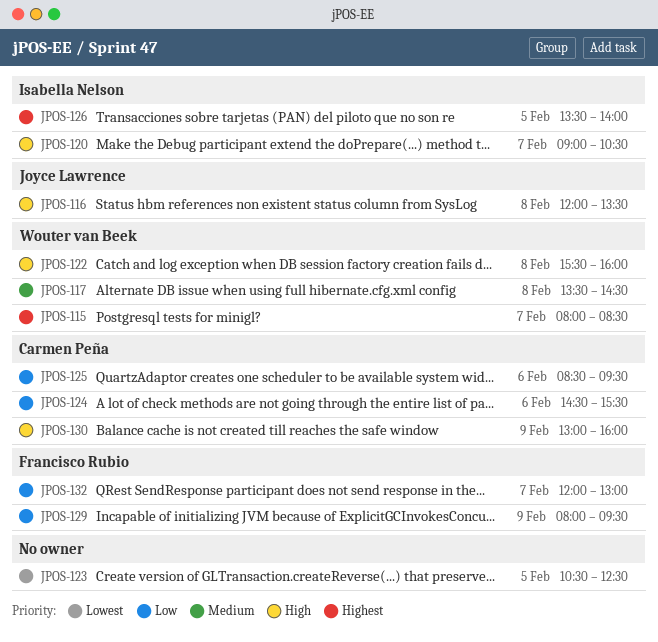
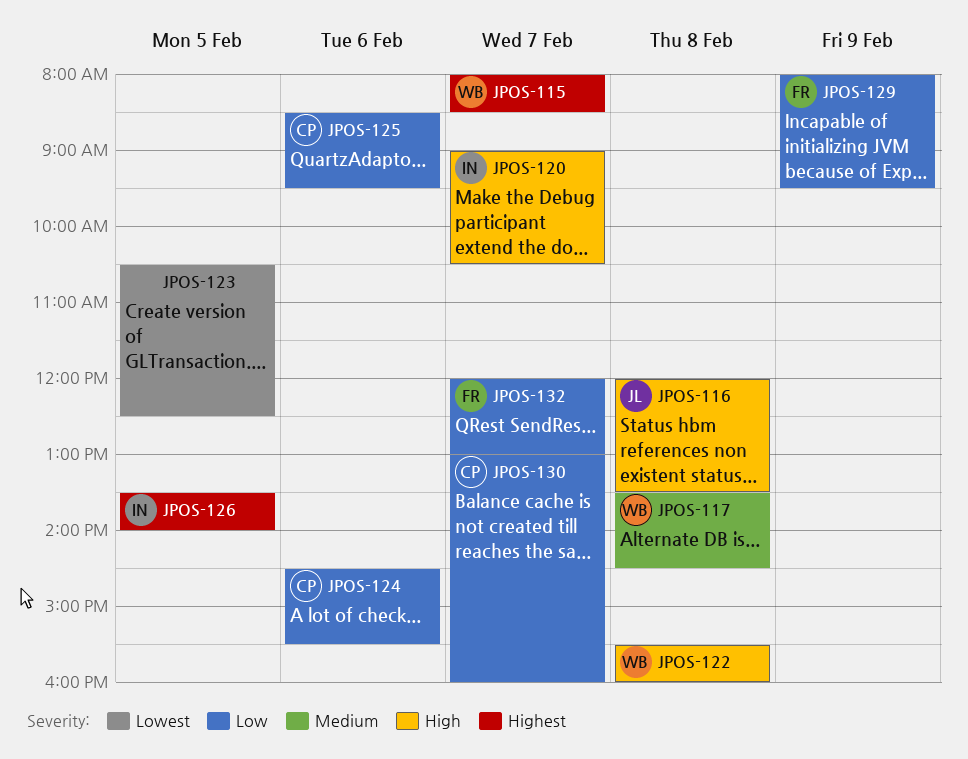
JPOS-130, priority: High -> Low
JPOS-130, day: Feb 9 -> Feb 7

